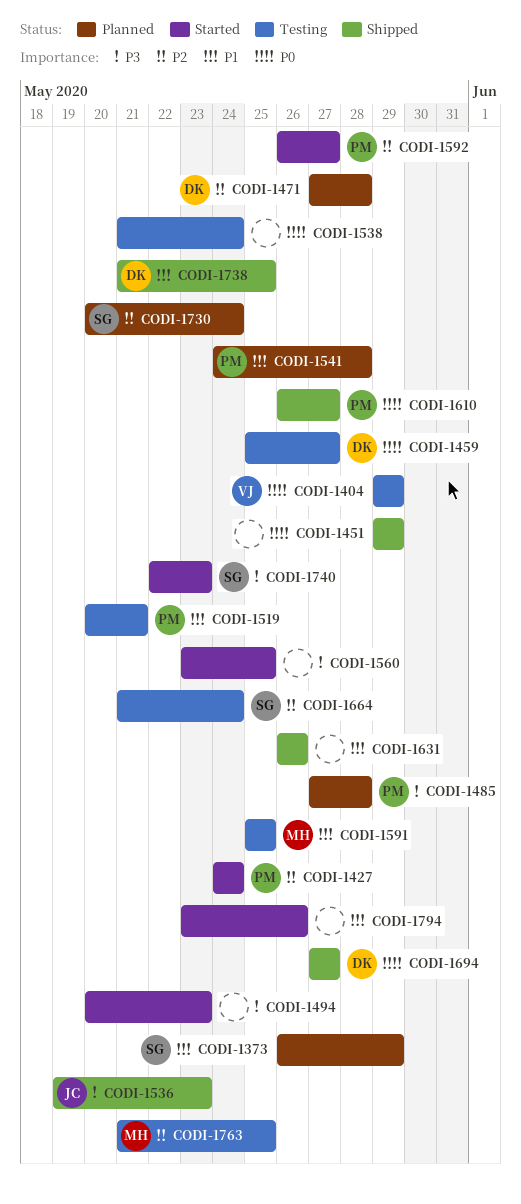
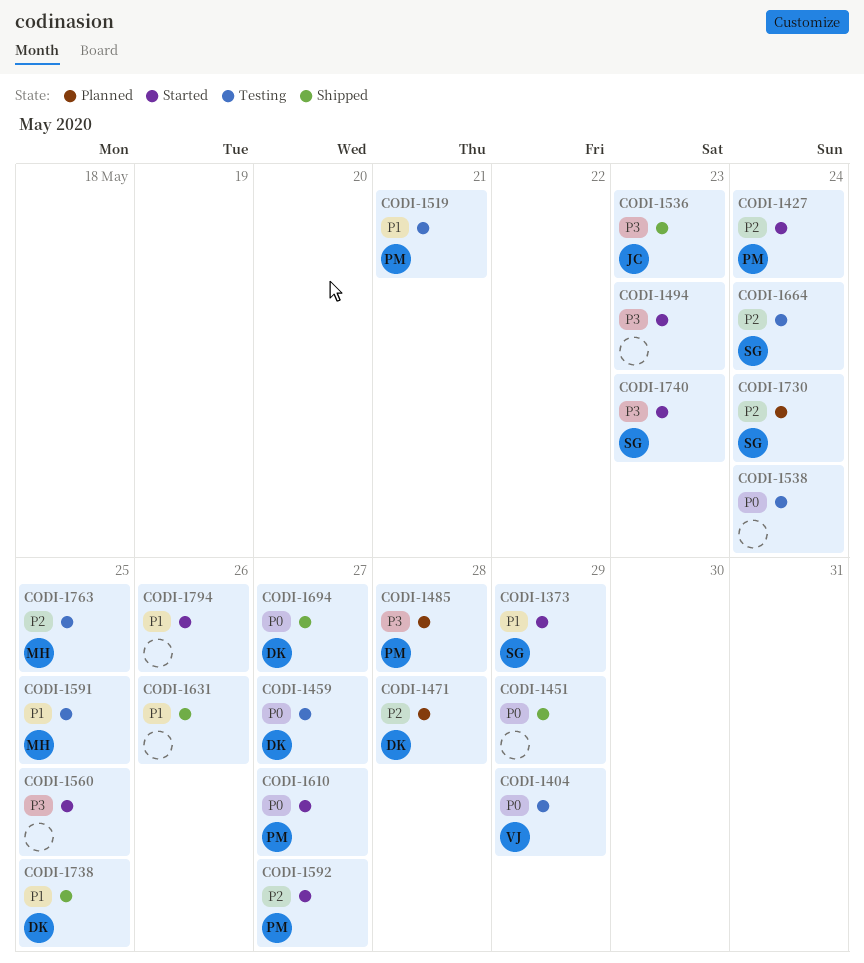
CODI-1373, status: Planned -> Started
CODI-1541: present -> none
CODI-1610, status: Shipped -> Started

